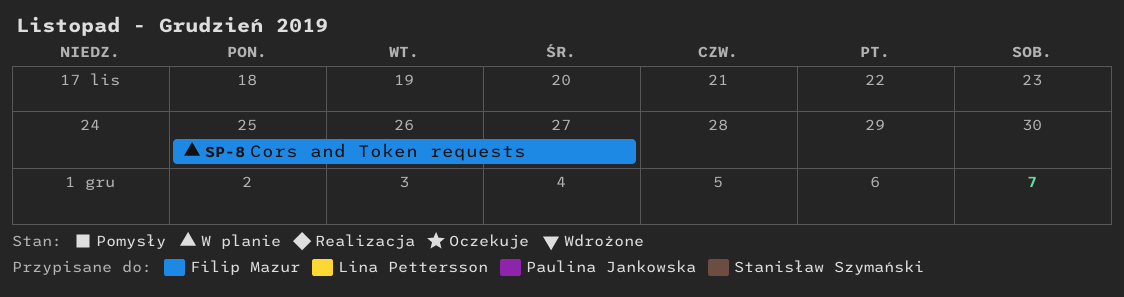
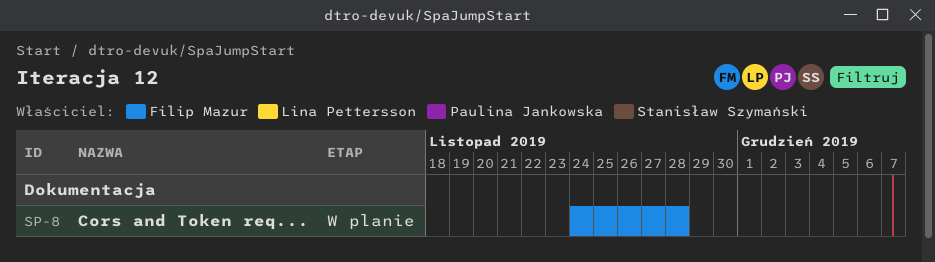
SP-8, start: Nov 25 -> Nov 24
SP-8, due: Nov 27 -> Nov 28

